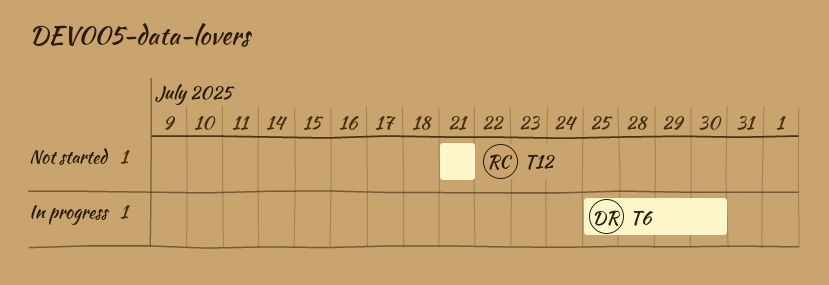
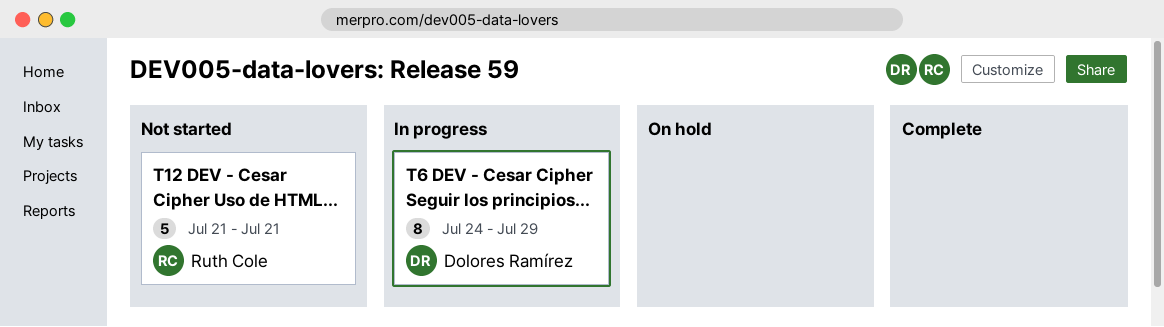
T6, start: Jul 25 -> Jul 24
T6, due: Jul 30 -> Jul 29

